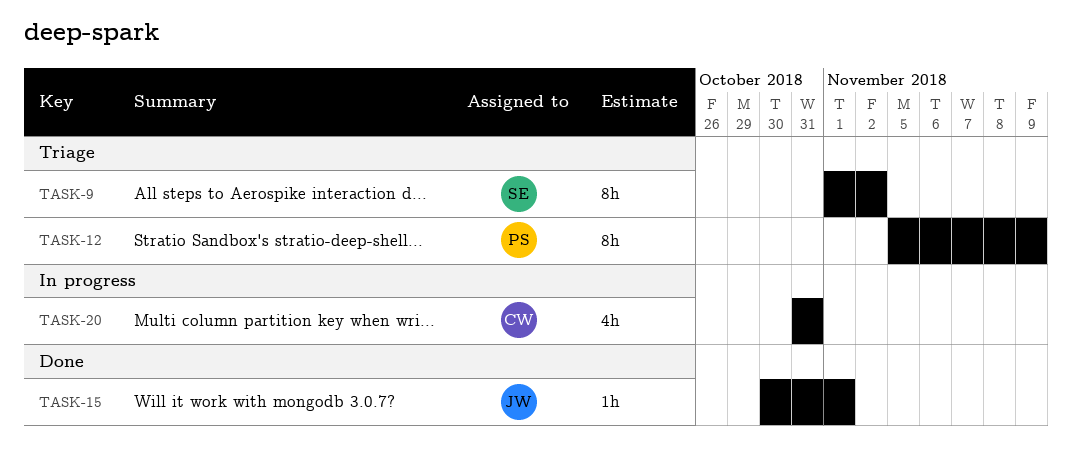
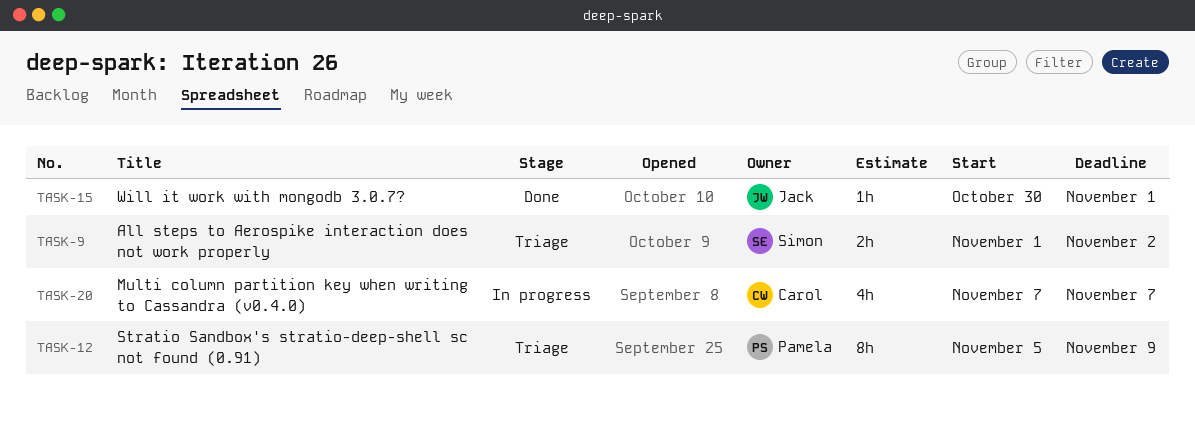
TASK-9, estimate: 8h -> 2h
TASK-20, start: Oct 31 -> Nov 7
TASK-20, due: Oct 31 -> Nov 7

